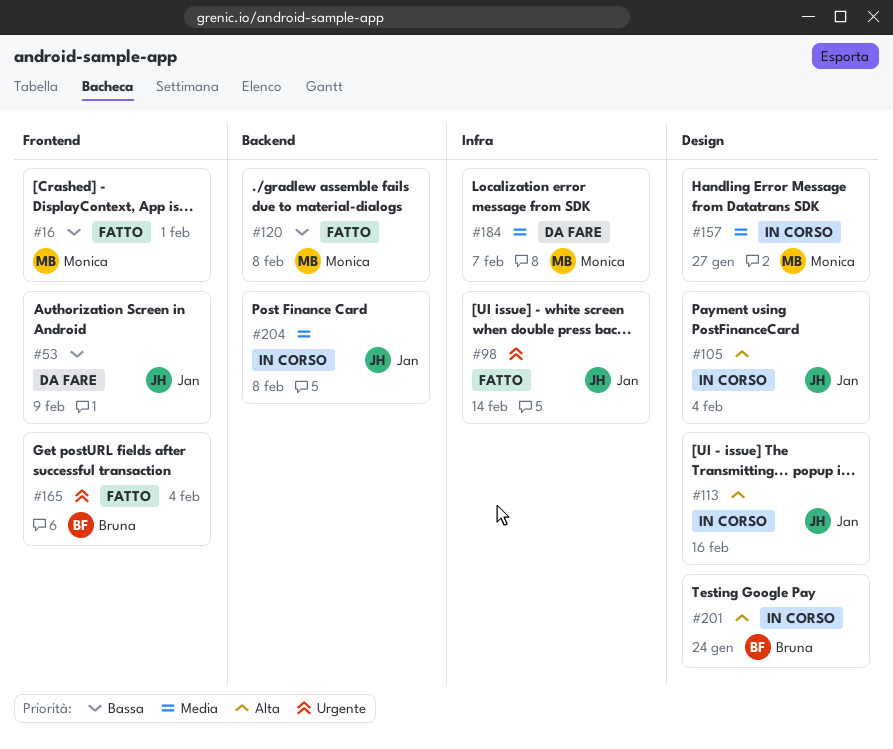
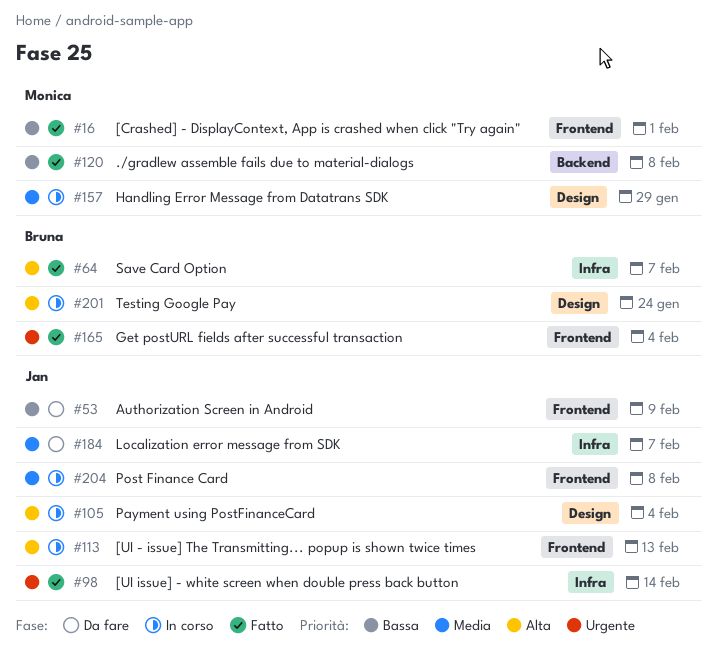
#64: none -> present
#113, label: Design -> Frontend
#113, due: Feb 16 -> Feb 13
#157, due: Jan 27 -> Jan 29
#184, owner: Monica -> Jan
#204, label: Backend -> Frontend

